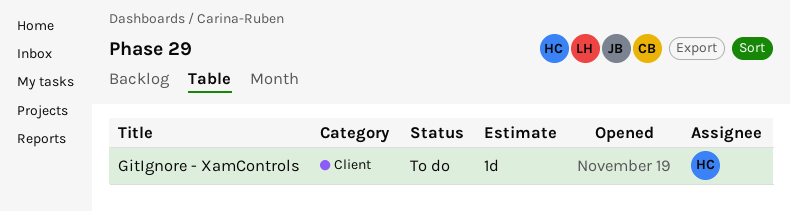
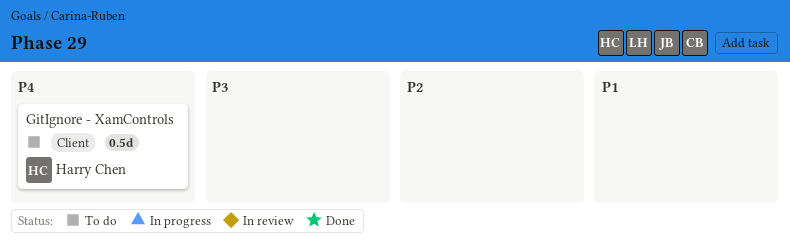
GitIgnore - XamControls, estimate: 1d -> 0.5d

